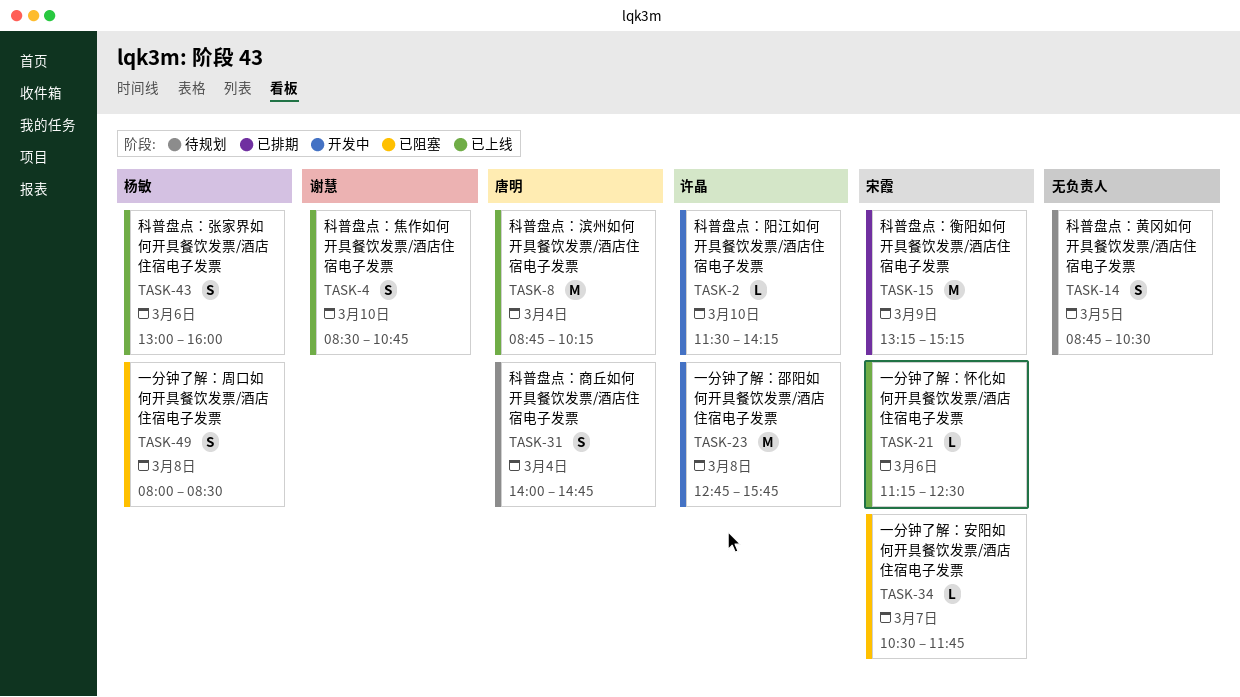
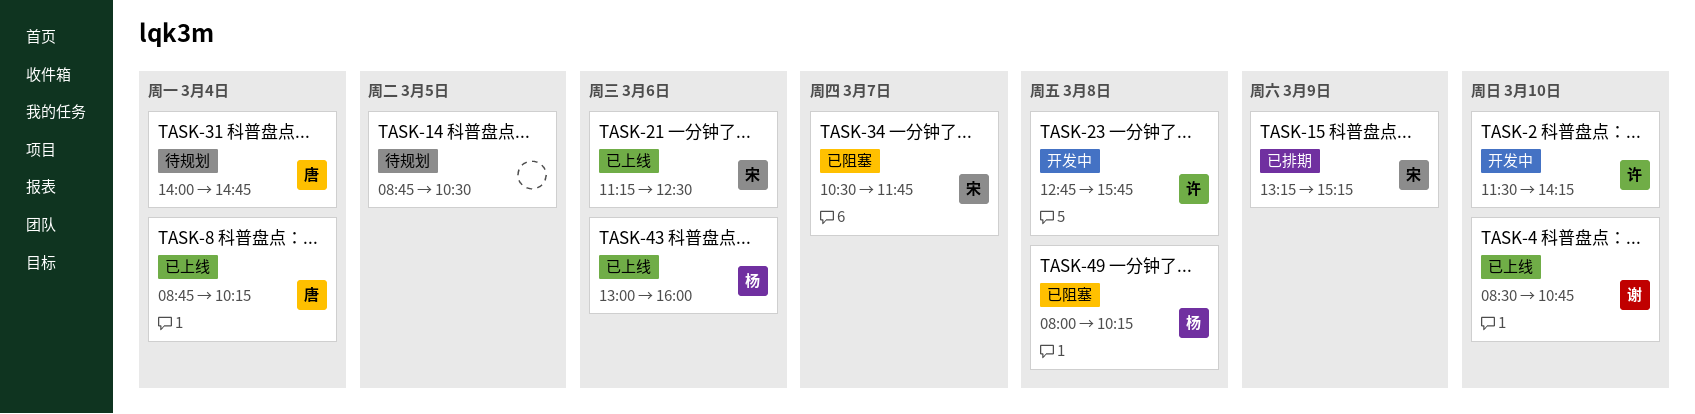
TASK-49, ends: 08:30 -> 10:15

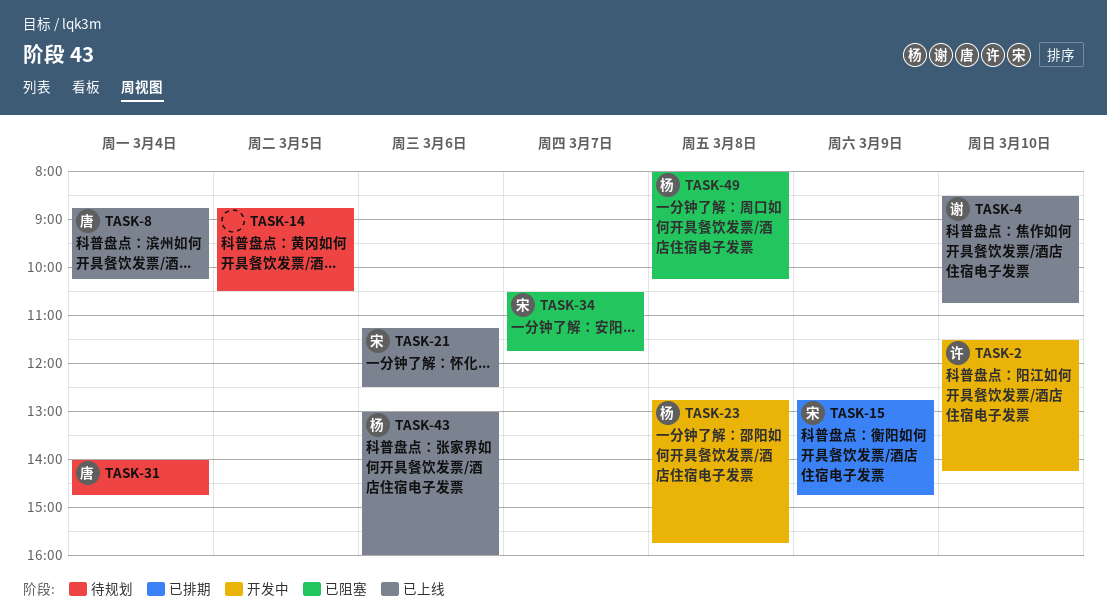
TASK-15, begins: 13:15 -> 12:45
TASK-15, ends: 15:15 -> 14:45
TASK-23, owner: 许 -> 杨

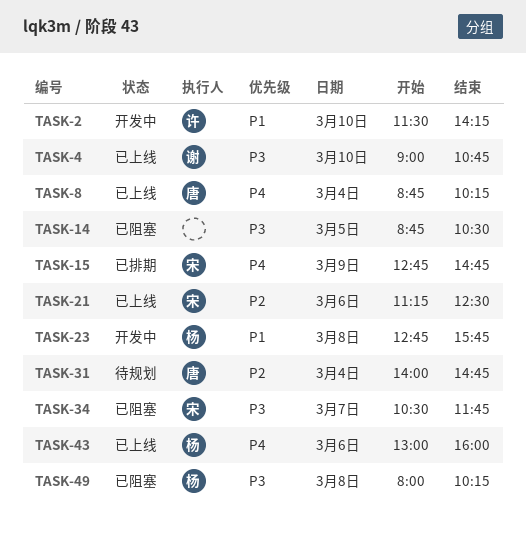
TASK-4, begins: 08:30 -> 09:00
TASK-14, status: 待规划 -> 已阻塞

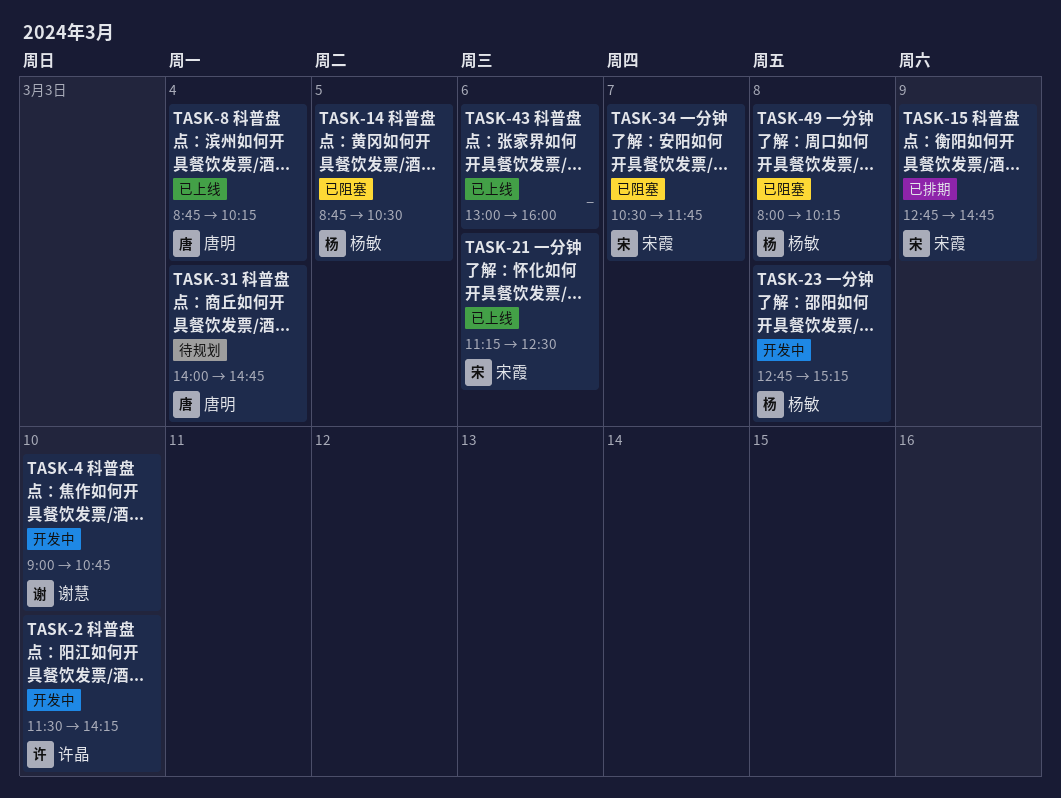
TASK-4, status: 已上线 -> 开发中
TASK-14, owner: none -> 杨敏
TASK-23, ends: 15:45 -> 15:15
TASK-43, owner: 杨敏 -> none

